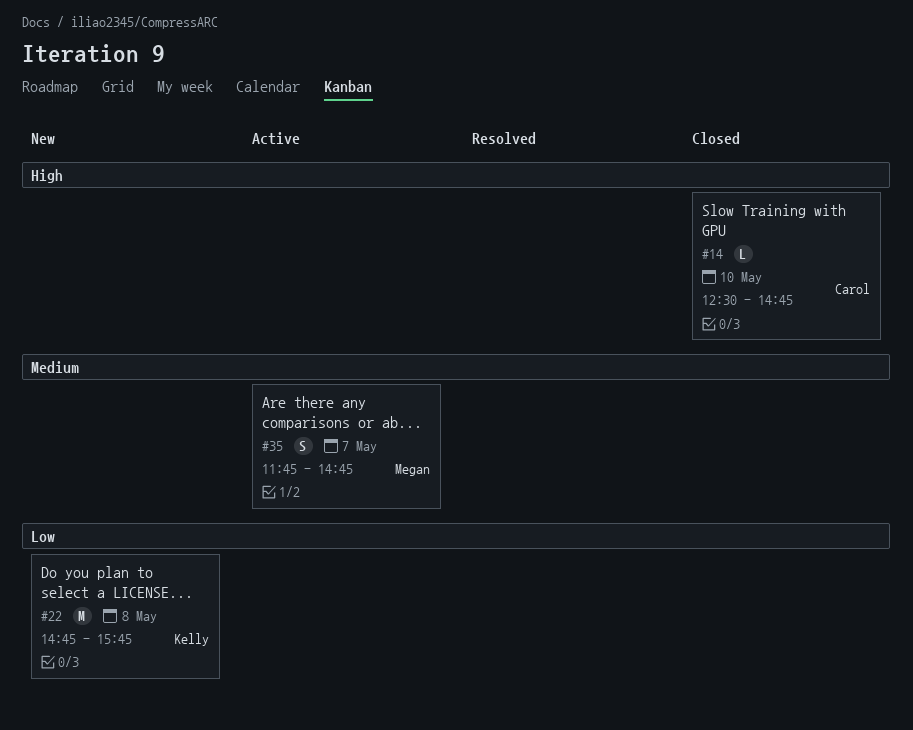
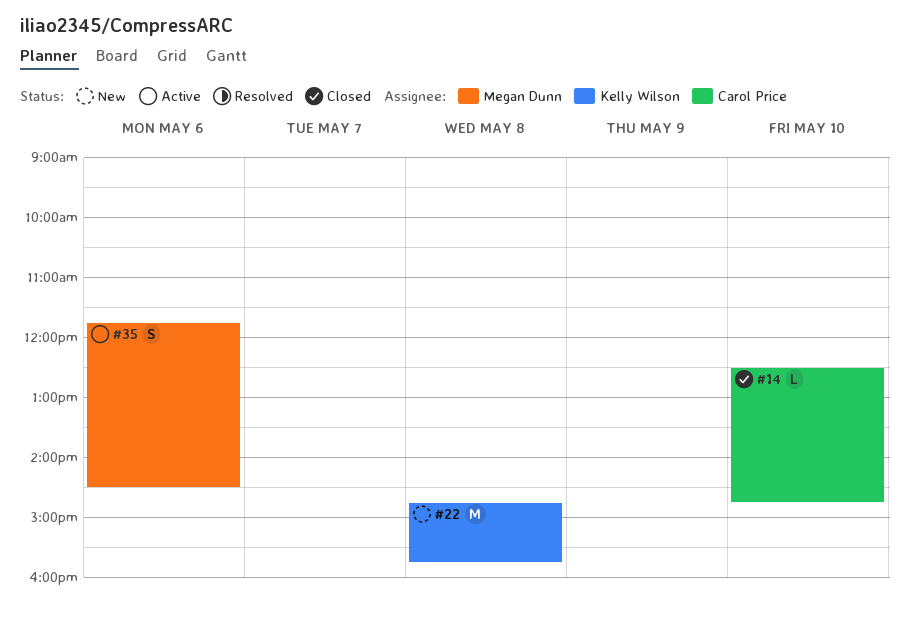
#35, day: May 7 -> May 6
#35, ends: 14:45 -> 14:30

